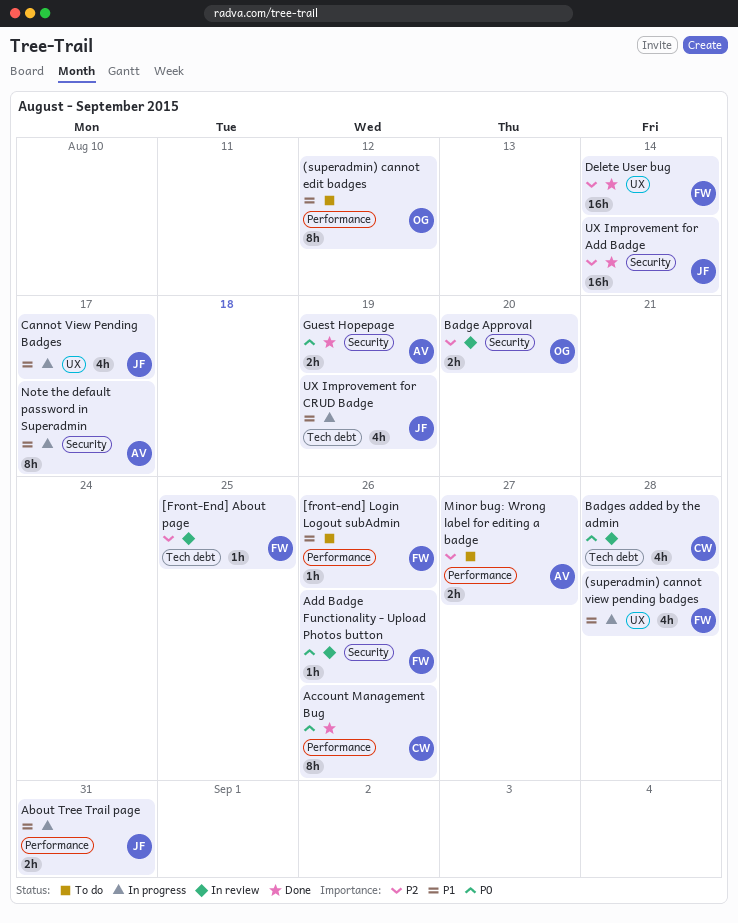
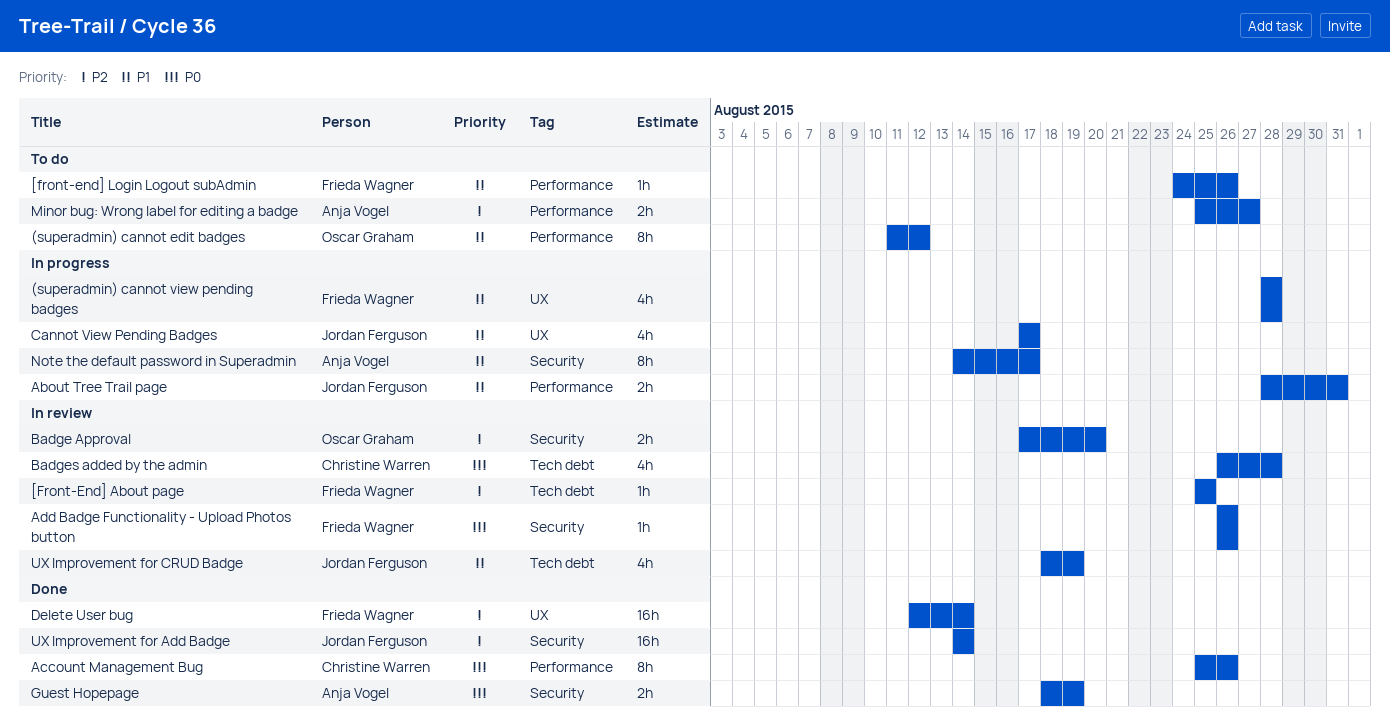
UX Improvement for CRUD Badge, status: In progress -> In review

